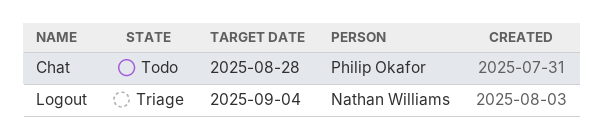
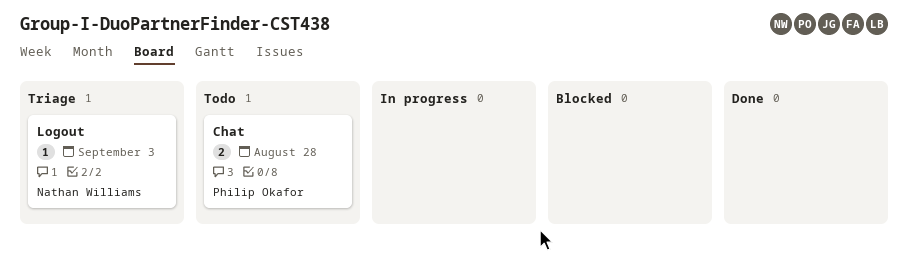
Logout, due: Sep 4 -> Sep 3

